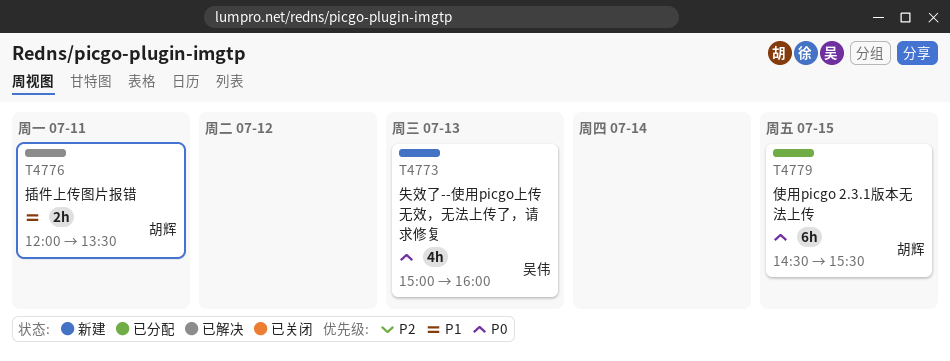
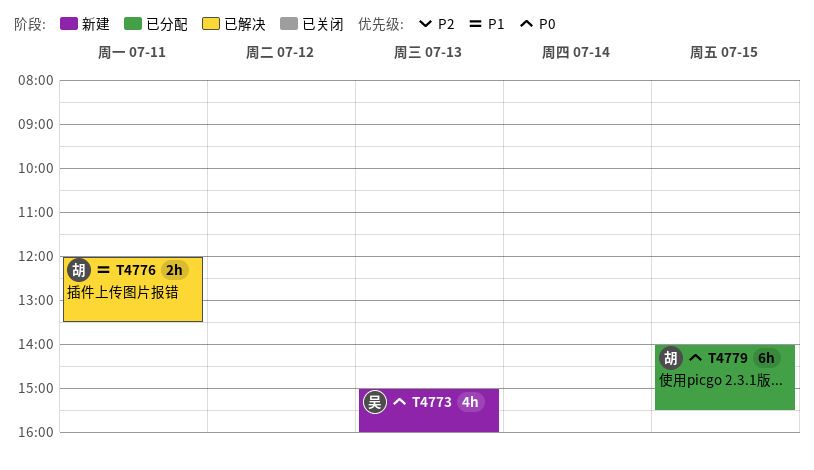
T4779, begins: 14:30 -> 14:00

